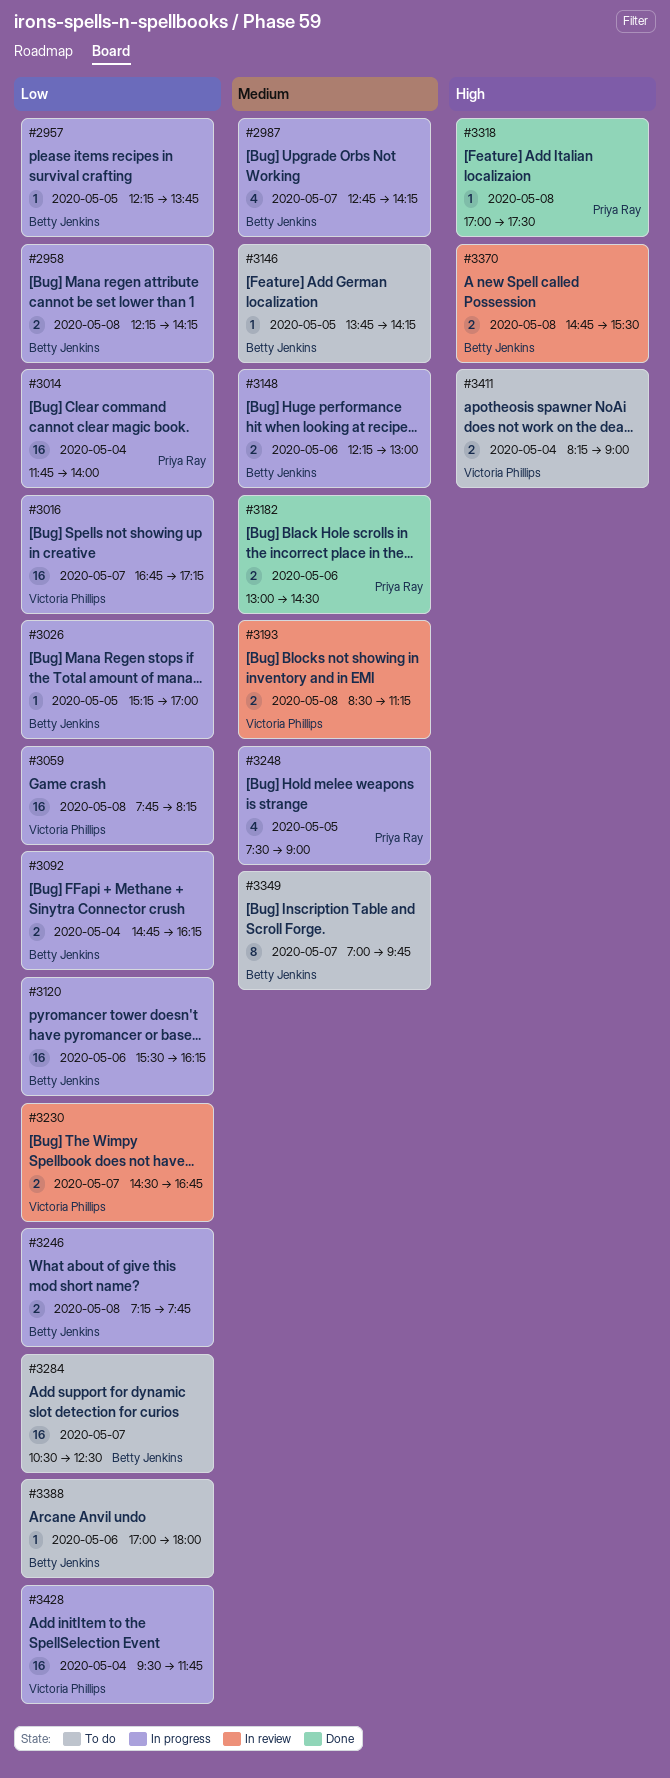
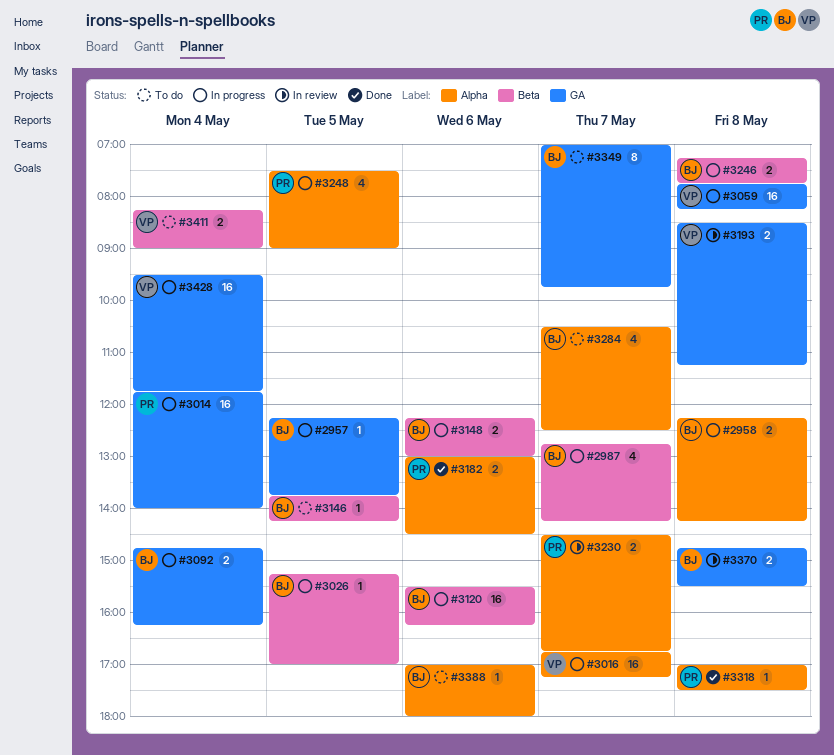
#3230, owner: Victoria Phillips -> Priya Ray
#3284, estimate: 16 -> 4

